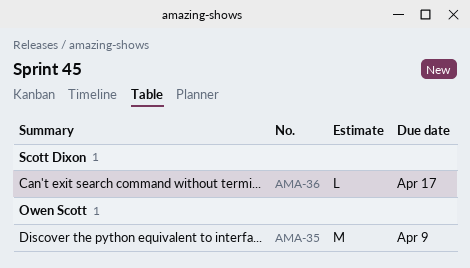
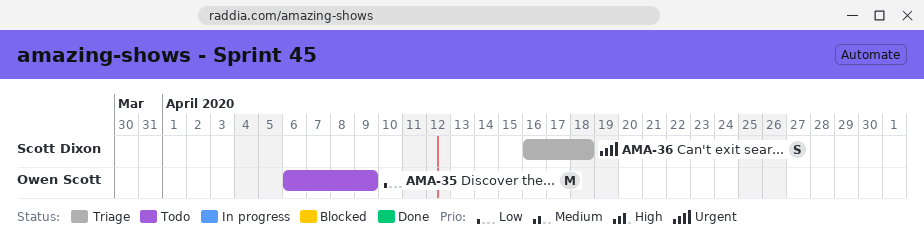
AMA-36, estimate: L -> S
AMA-36, due: Apr 17 -> Apr 18

